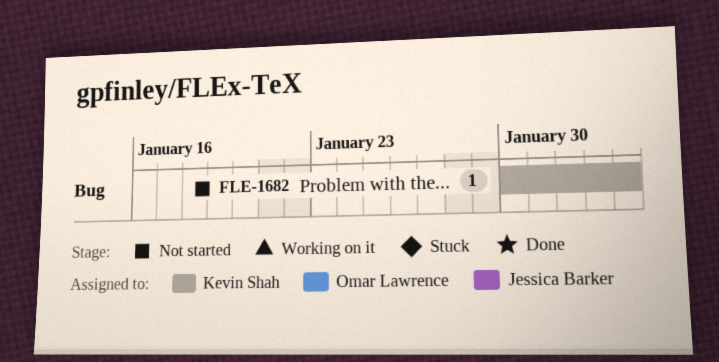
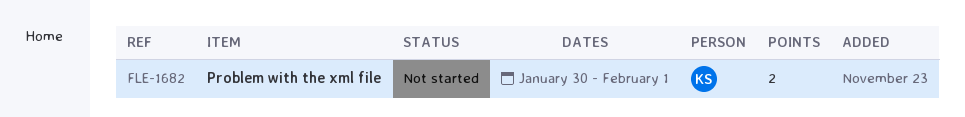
FLE-1682, estimate: 1 -> 2
FLE-1682, due: Feb 3 -> Feb 1

